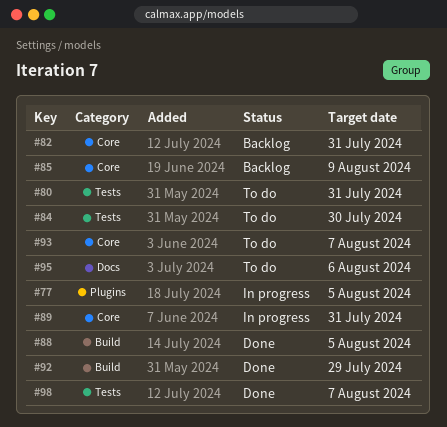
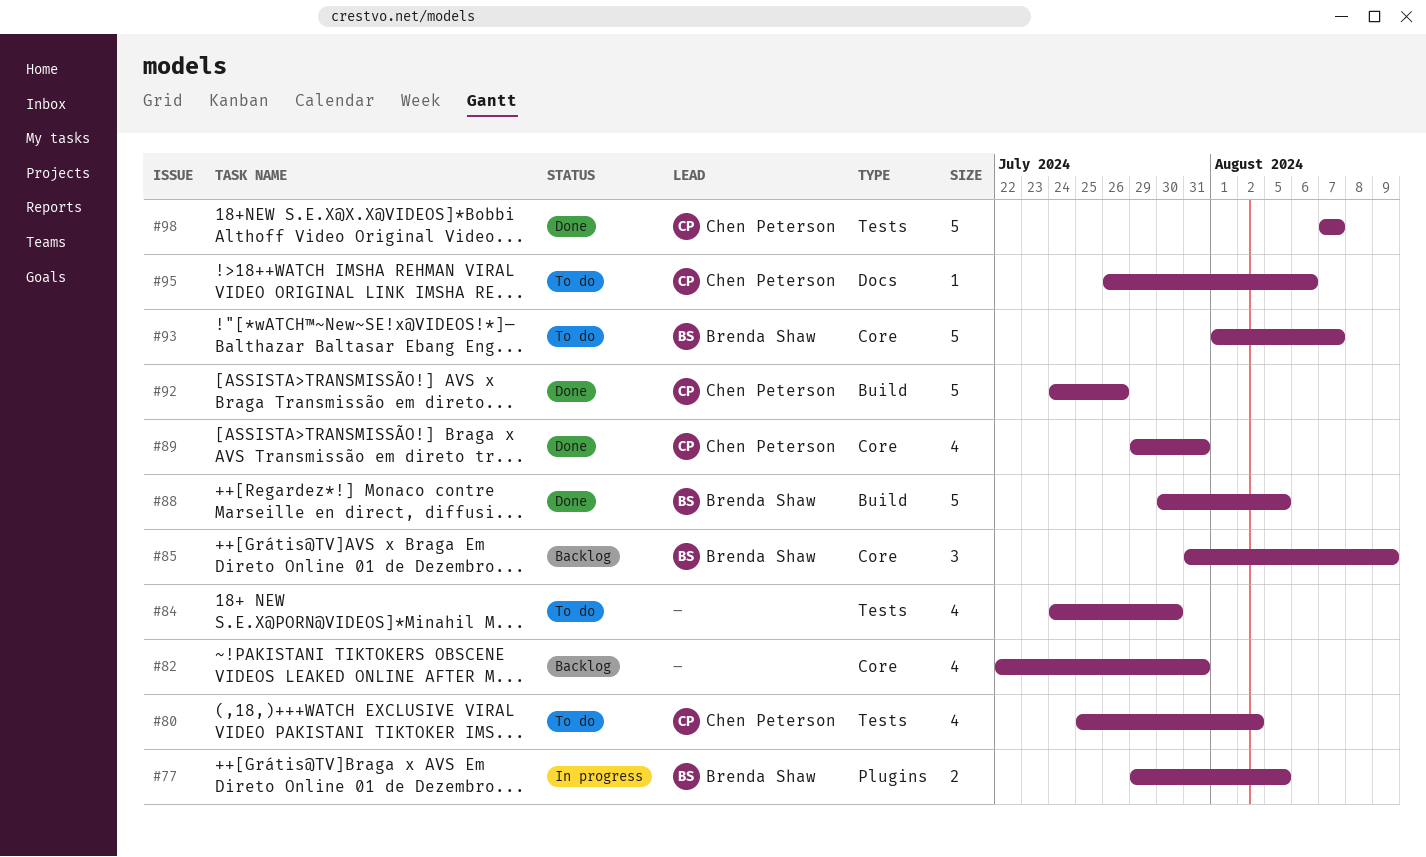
#80, due: Jul 31 -> Aug 2
#89, status: In progress -> Done
#92, due: Jul 29 -> Jul 26

